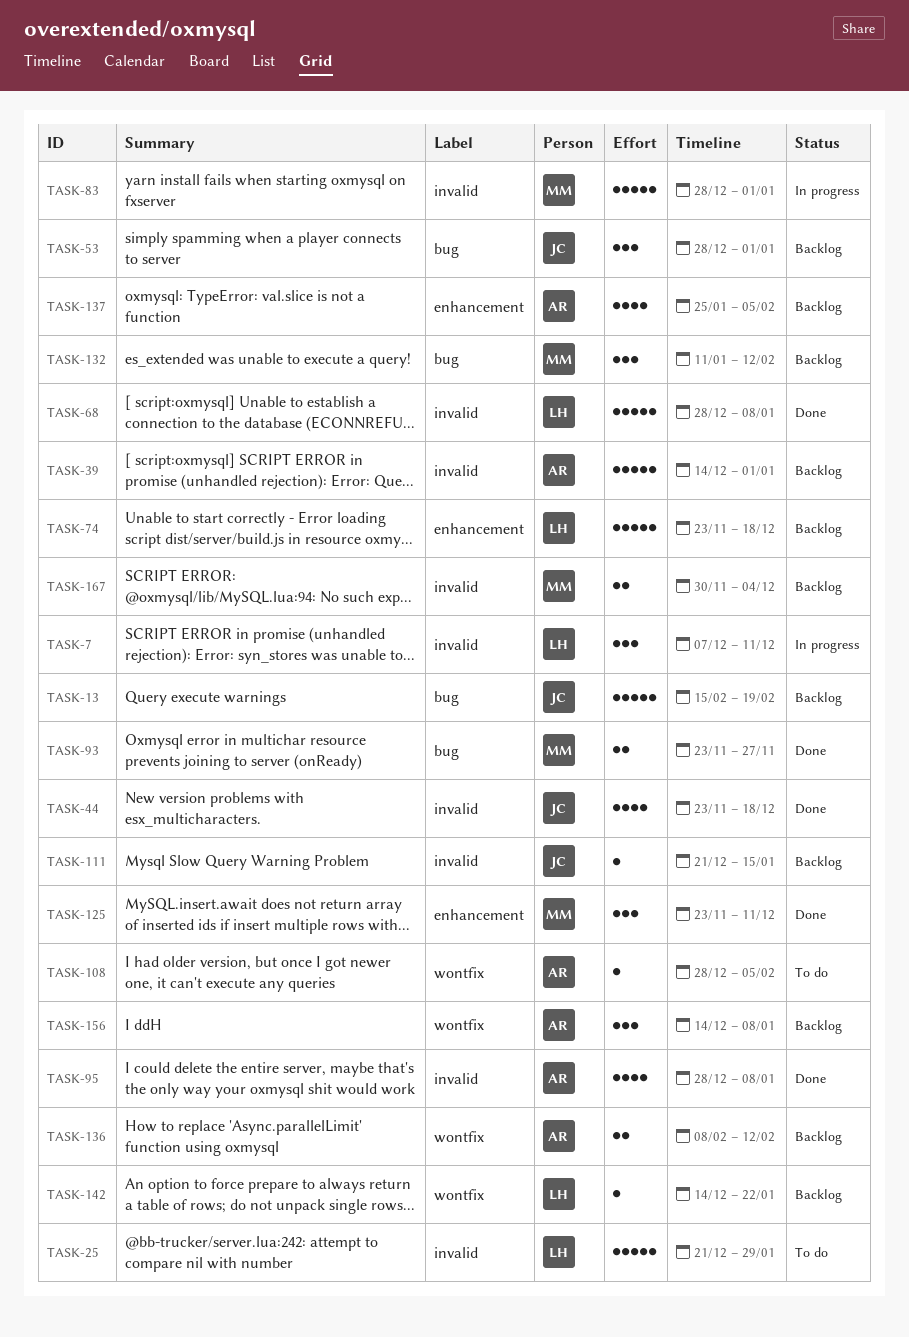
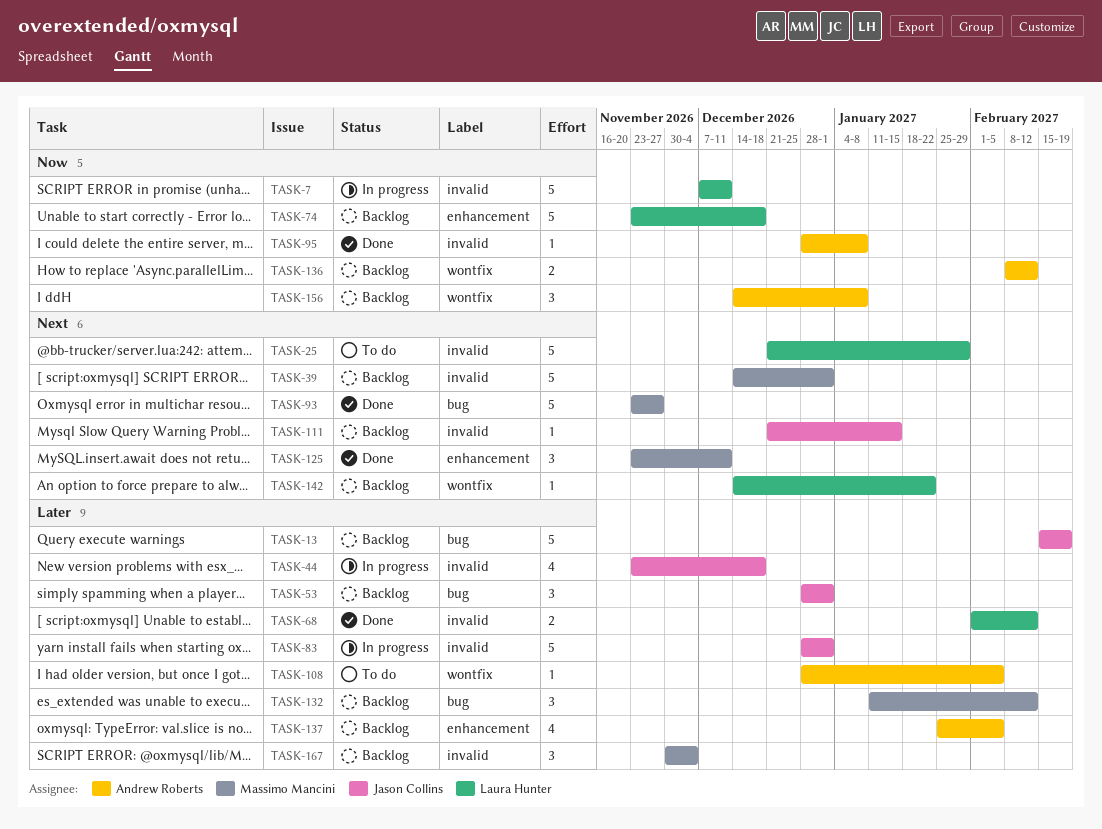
TASK-7, estimate: 3 -> 5
TASK-39, owner: Andrew Roberts -> Massimo Mancini
TASK-44, status: Done -> In progress
TASK-68, estimate: 5 -> 2
TASK-68, start: Dec 28 -> Feb 1
TASK-68, due: Jan 8 -> Feb 12
TASK-83, owner: Massimo Mancini -> Jason Collins
TASK-93, estimate: 2 -> 5
TASK-95, estimate: 4 -> 1
TASK-167, estimate: 2 -> 3

